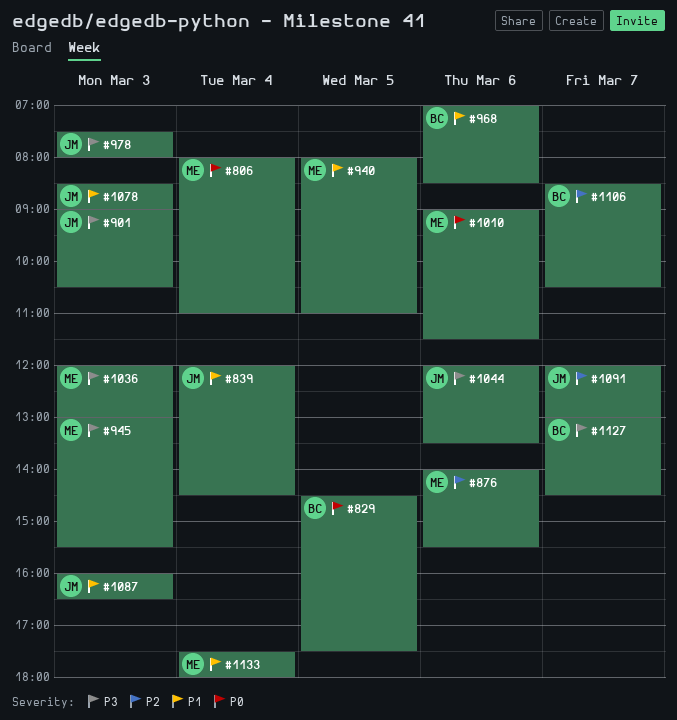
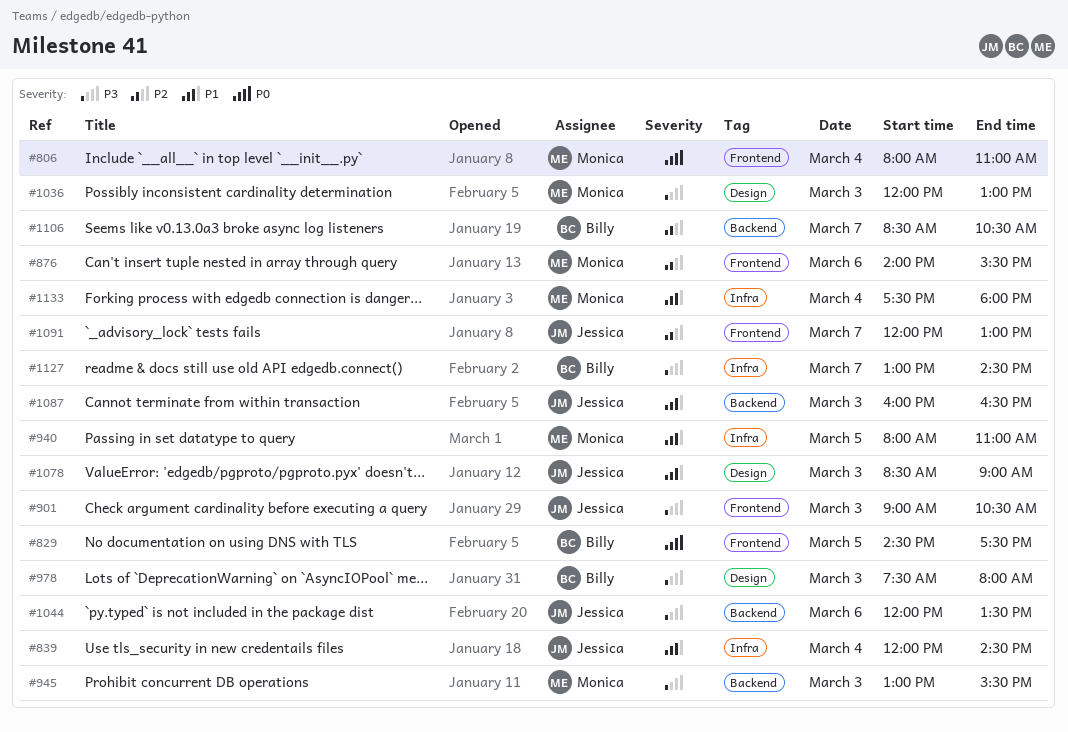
#968: present -> none
#978, owner: Jessica -> Billy
#1010: present -> none

